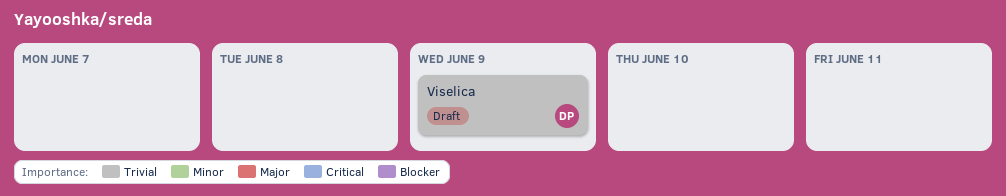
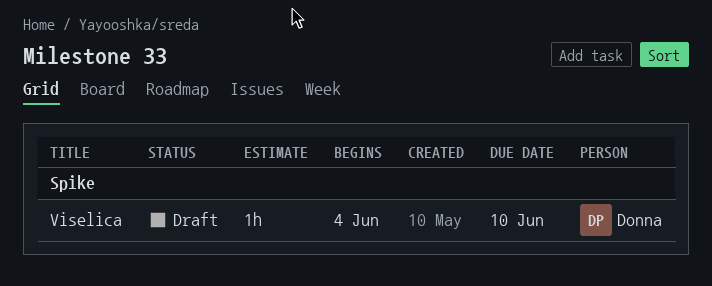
Viselica, due: Jun 9 -> Jun 10

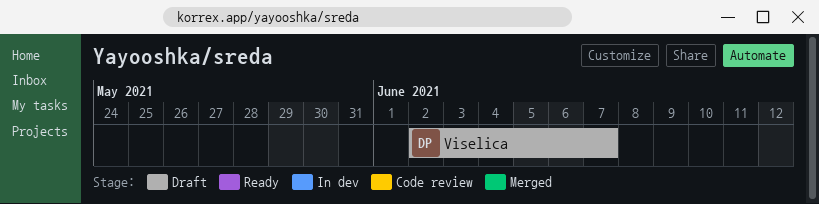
Viselica, start: Jun 4 -> Jun 2
Viselica, due: Jun 10 -> Jun 7

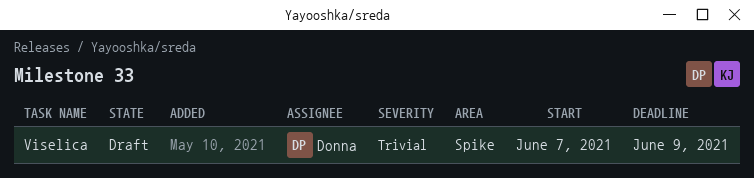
Viselica, start: Jun 2 -> Jun 7
Viselica, due: Jun 7 -> Jun 9

